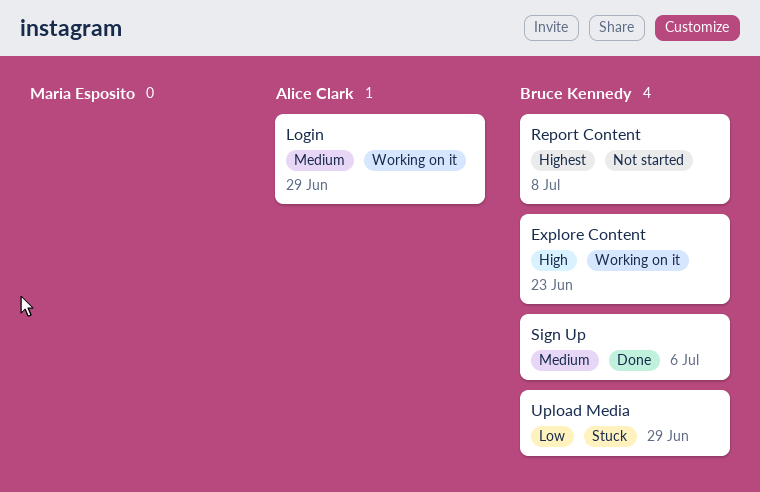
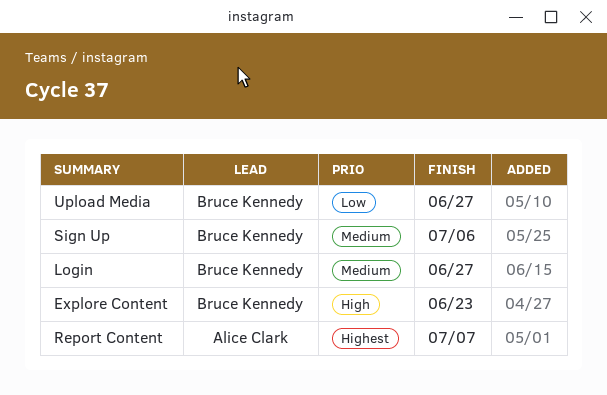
Login, owner: Alice Clark -> Bruce Kennedy
Login, due: Jun 29 -> Jun 27
Report Content, owner: Bruce Kennedy -> Alice Clark
Report Content, due: Jul 8 -> Jul 7
Upload Media, due: Jun 29 -> Jun 27

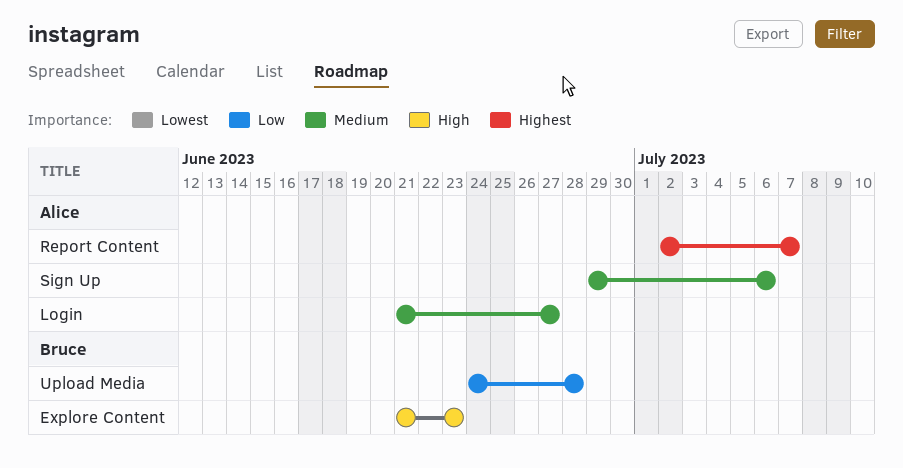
Login, owner: Bruce Kennedy -> Alice Clark
Sign Up, owner: Bruce Kennedy -> Alice Clark
Upload Media, due: Jun 27 -> Jun 28

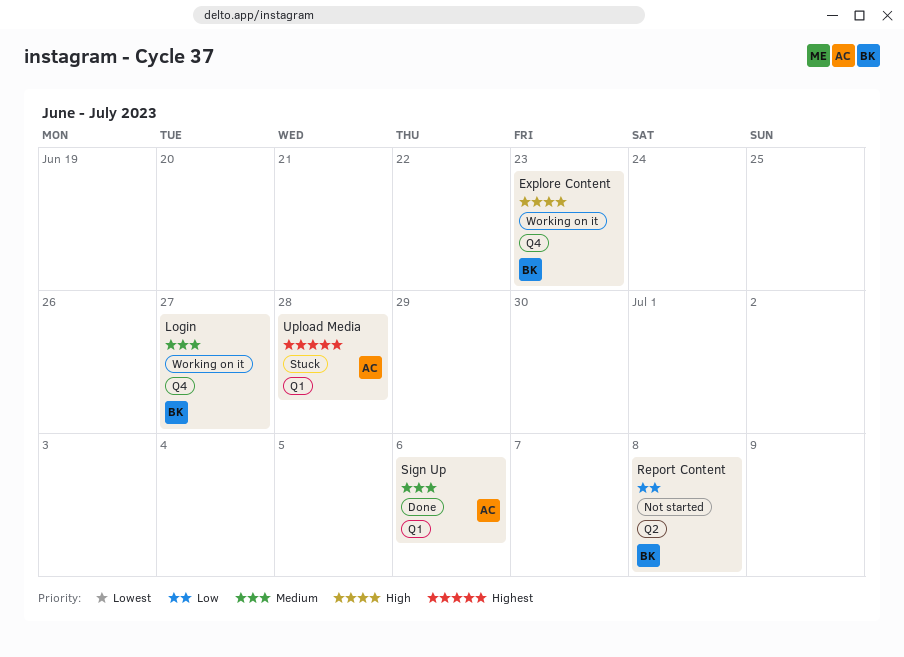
Login, owner: Alice -> Bruce
Report Content, owner: Alice -> Bruce
Report Content, priority: Highest -> Low
Report Content, due: Jul 7 -> Jul 8
Upload Media, owner: Bruce -> Alice
Upload Media, priority: Low -> Highest

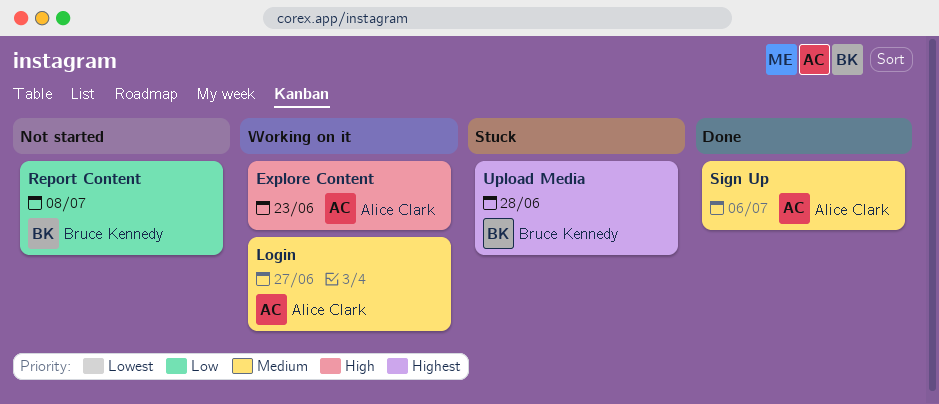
Explore Content, owner: Bruce Kennedy -> Alice Clark
Login, owner: Bruce Kennedy -> Alice Clark
Upload Media, owner: Alice Clark -> Bruce Kennedy

